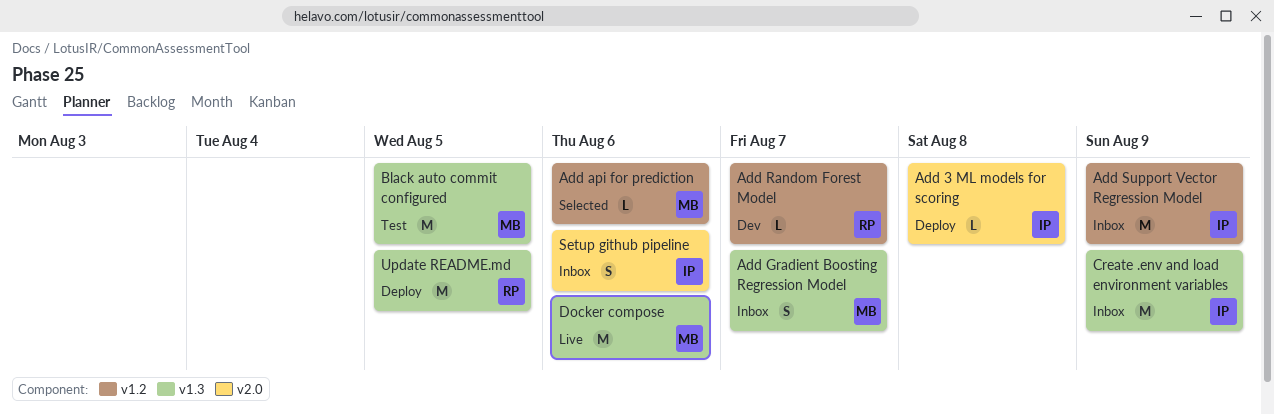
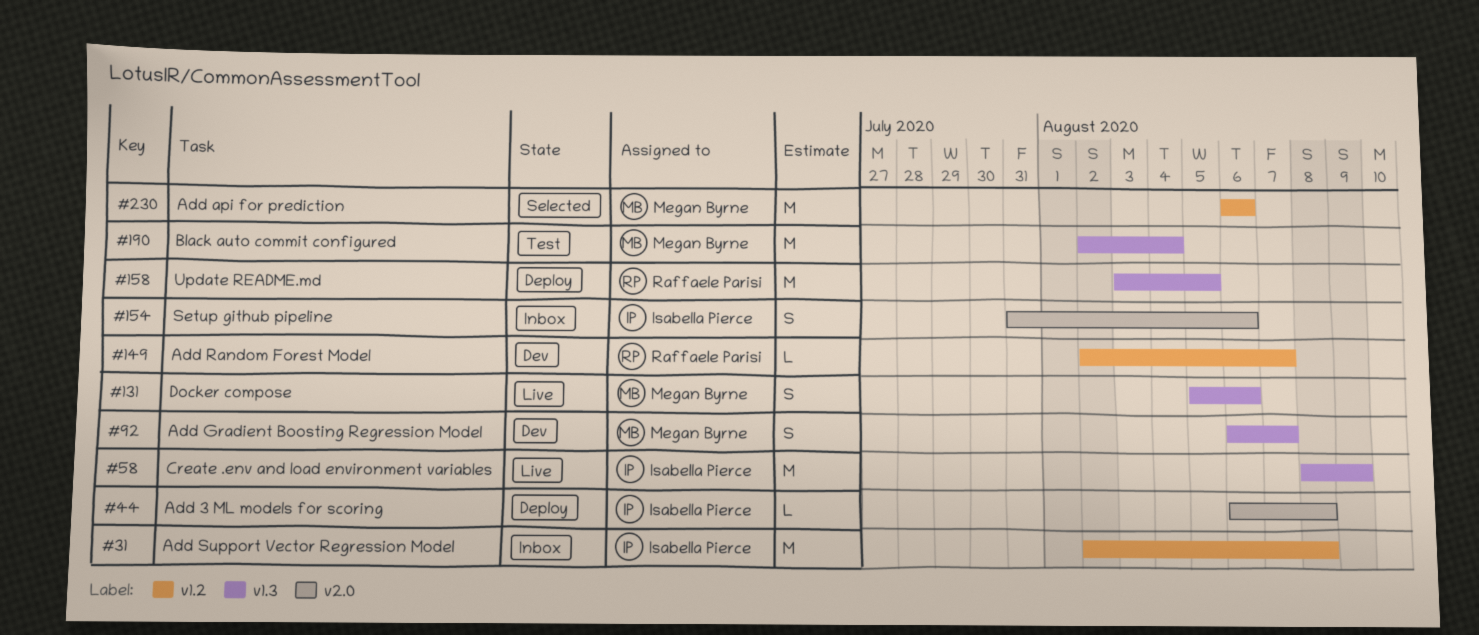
Add api for prediction, estimate: L -> M
Add Gradient Boosting Regression Model, status: Inbox -> Dev
Add Support Vector Regression Model, due: Aug 9 -> Aug 8
Black auto commit configured, due: Aug 5 -> Aug 4
Create .env and load environment variables, status: Inbox -> Live
Docker compose, estimate: M -> S

